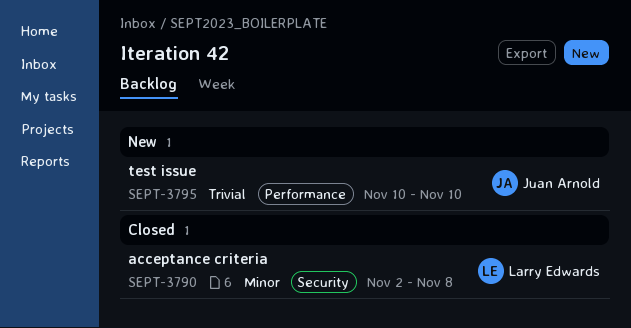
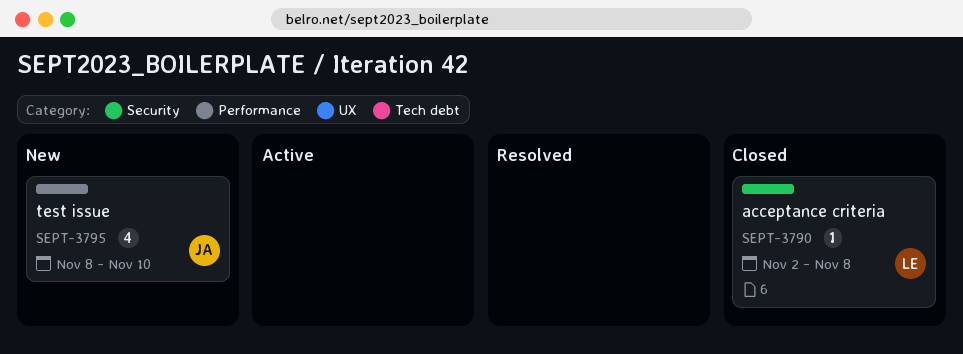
SEPT-3795, start: Nov 10 -> Nov 8

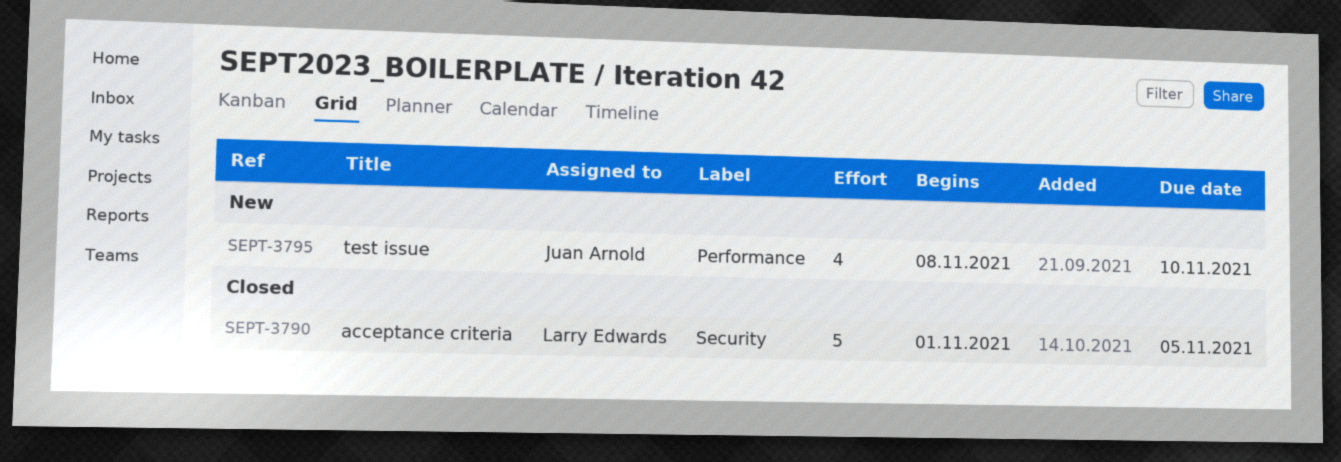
SEPT-3790, estimate: 1 -> 5
SEPT-3790, start: Nov 2 -> Nov 1
SEPT-3790, due: Nov 8 -> Nov 5

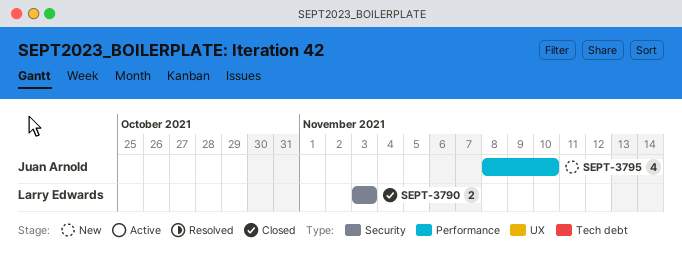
SEPT-3790, estimate: 5 -> 2
SEPT-3790, start: Nov 1 -> Nov 3
SEPT-3790, due: Nov 5 -> Nov 3

